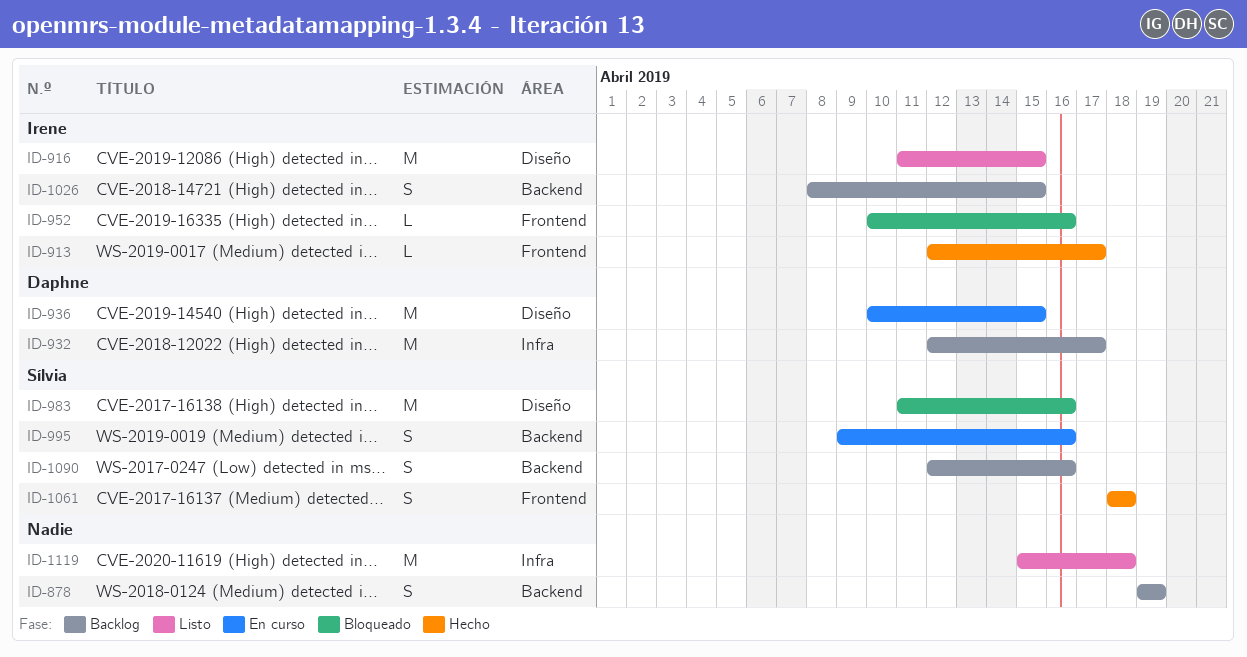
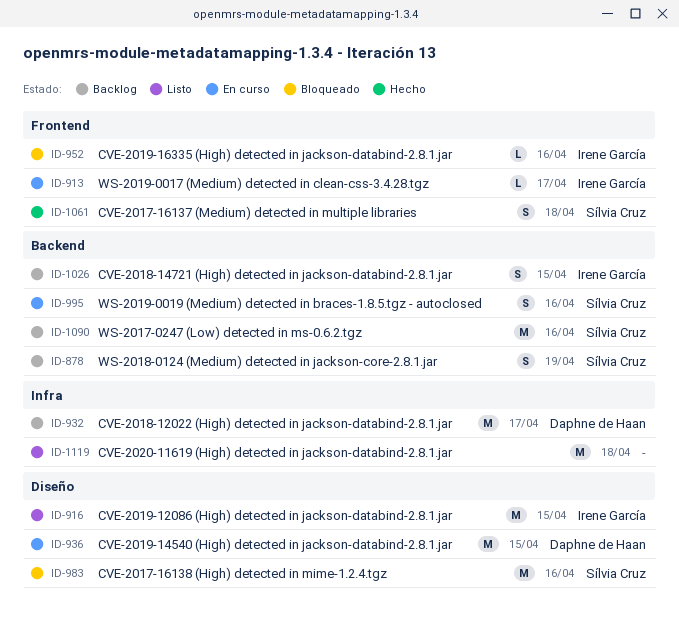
ID-878, owner: none -> Sílvia Cruz
ID-913, status: Hecho -> En curso
ID-1090, estimate: S -> M

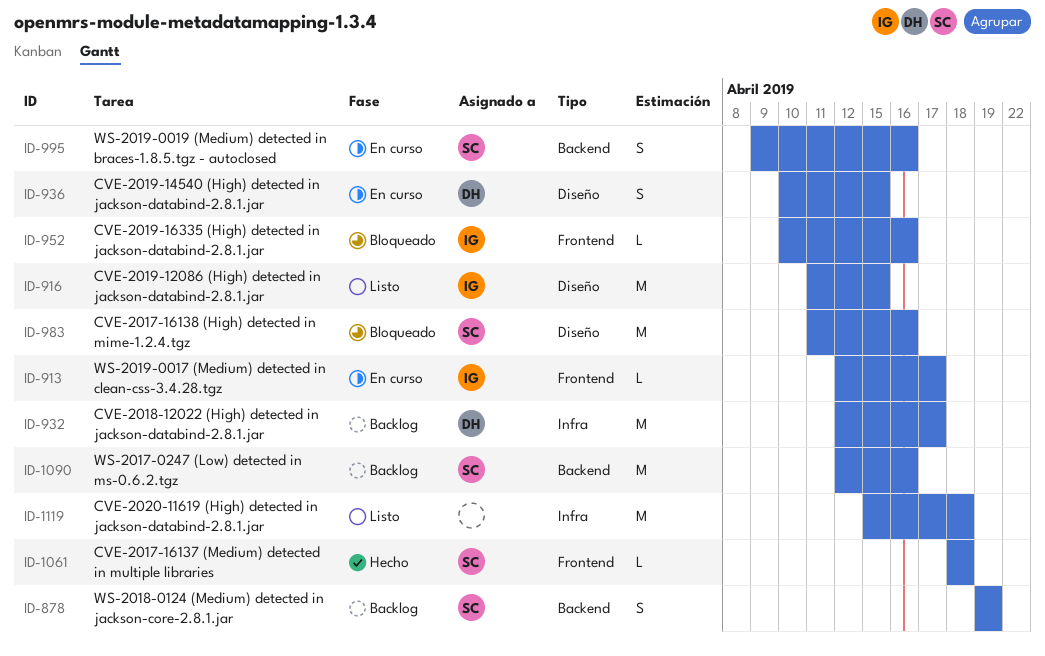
ID-936, estimate: M -> S
ID-1026: present -> none
ID-1061, estimate: S -> L

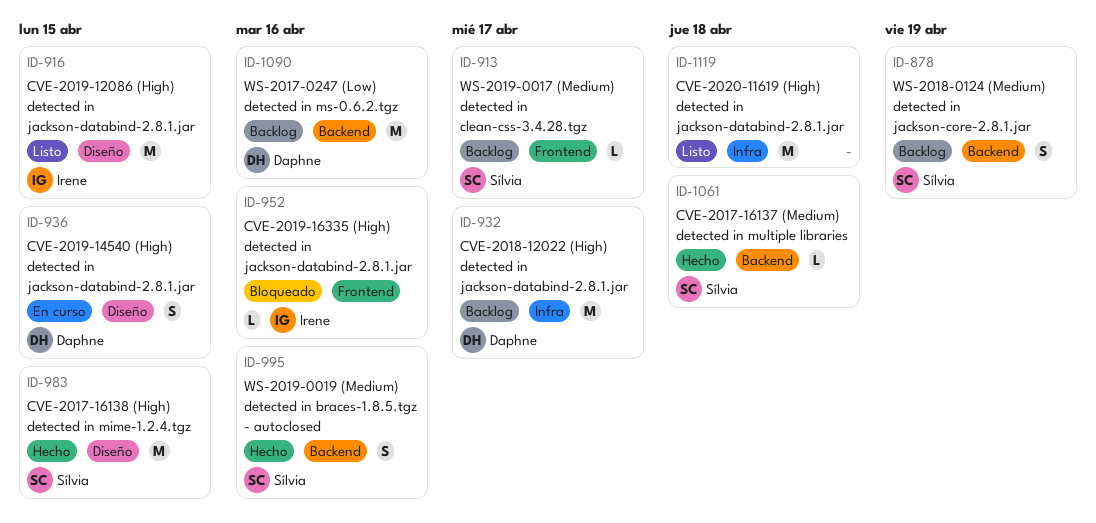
ID-913, status: En curso -> Backlog
ID-913, owner: Irene -> Sílvia
ID-983, status: Bloqueado -> Hecho
ID-983, due: Apr 16 -> Apr 15
ID-995, status: En curso -> Hecho
ID-1061, label: Frontend -> Backend
ID-1090, owner: Sílvia -> Daphne

